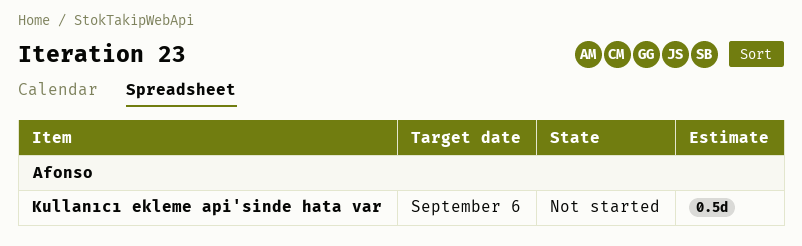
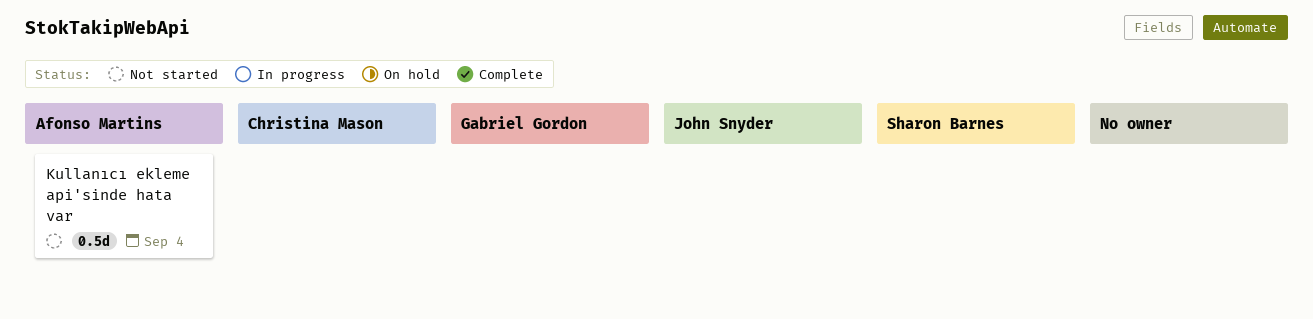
Kullanıcı ekleme api'sinde hata var, due: Sep 6 -> Sep 4

